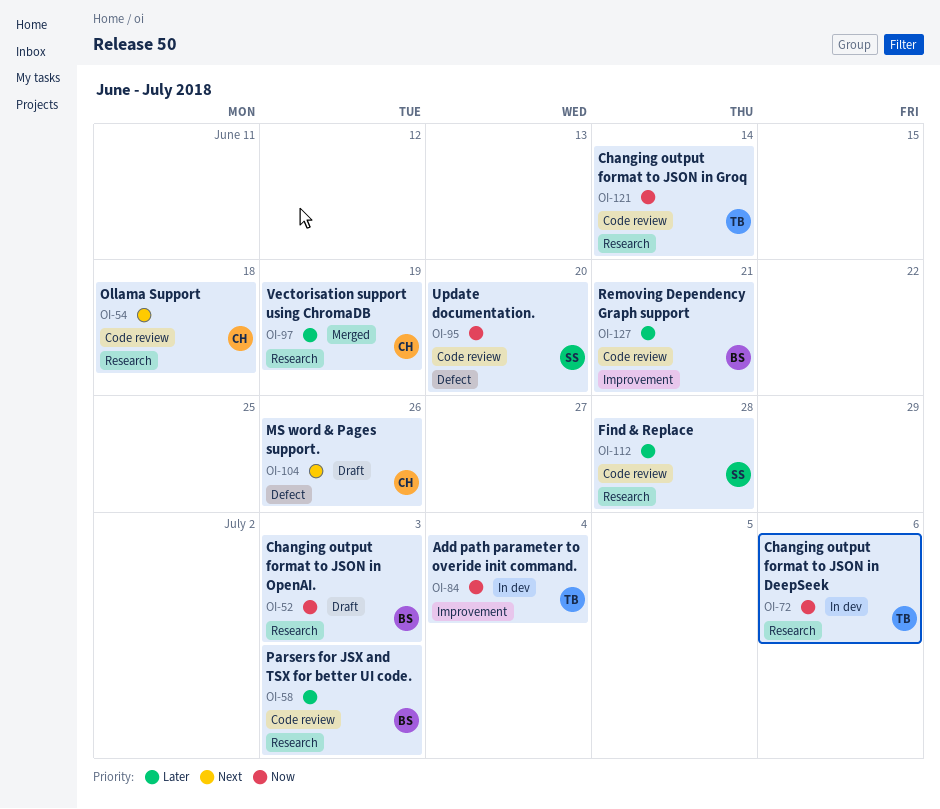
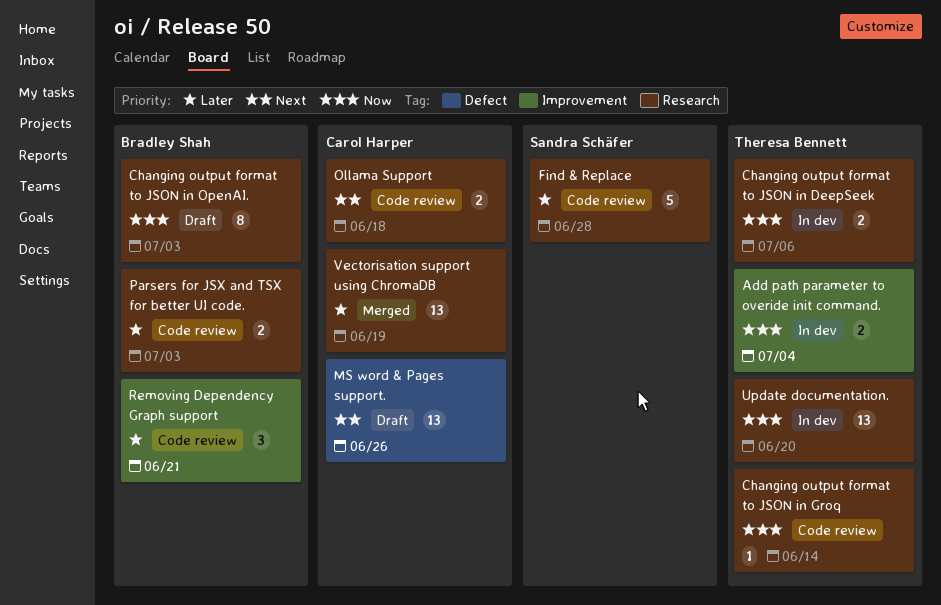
Update documentation., status: Code review -> In dev
Update documentation., owner: Sandra Schäfer -> Theresa Bennett
Update documentation., label: Defect -> Research

